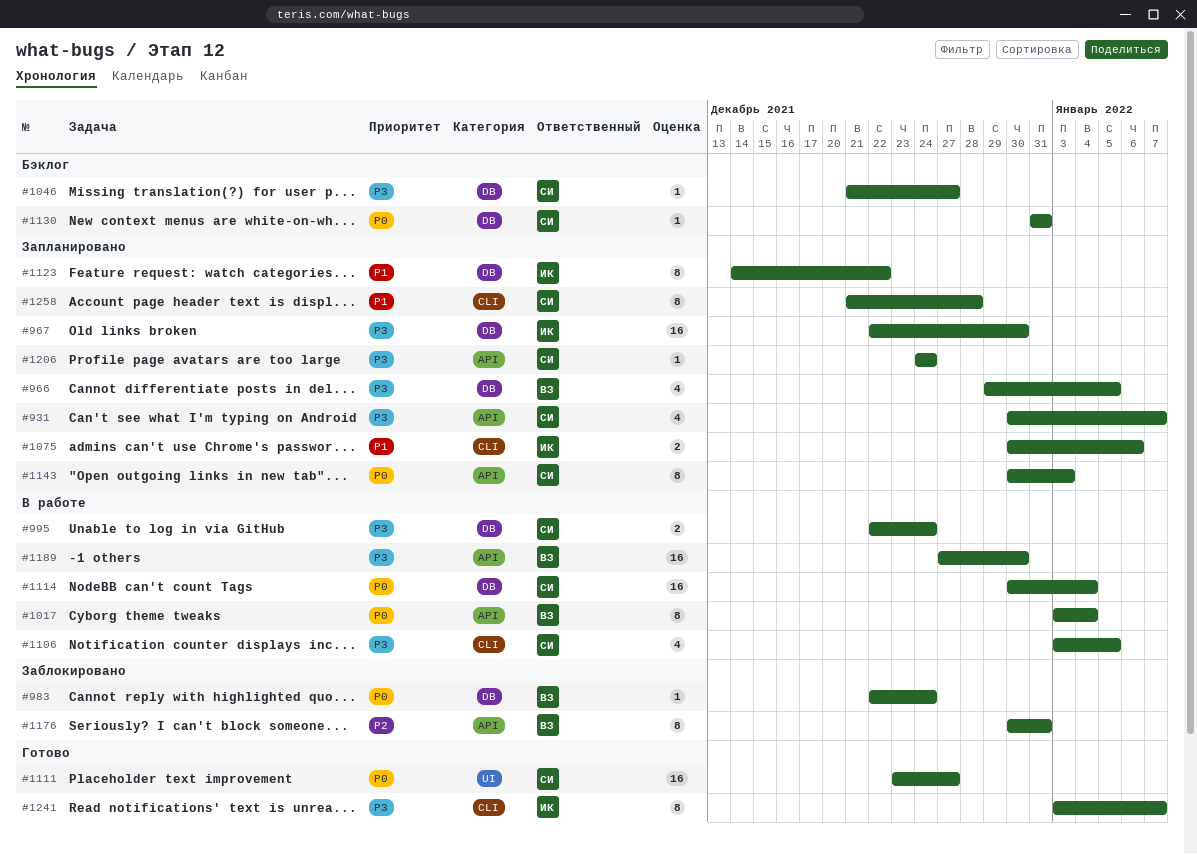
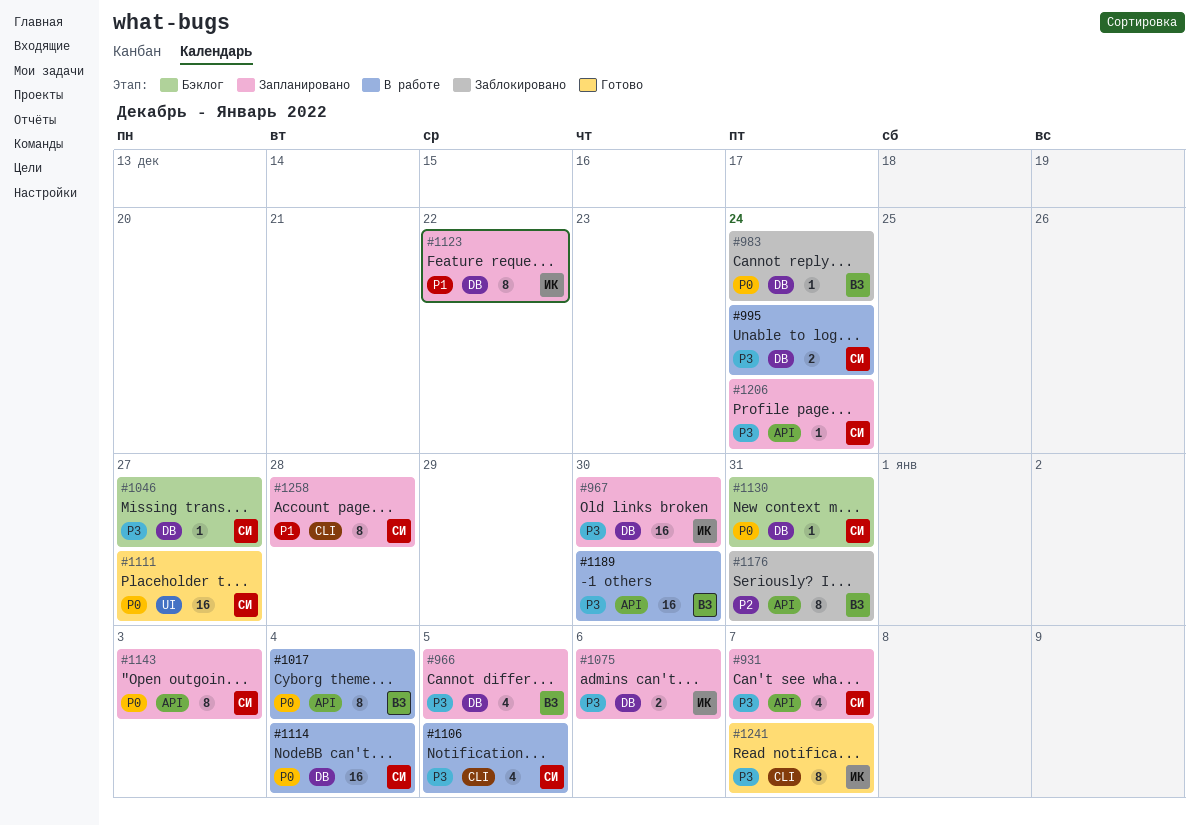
#1075, priority: P1 -> P3
#1075, label: CLI -> DB

